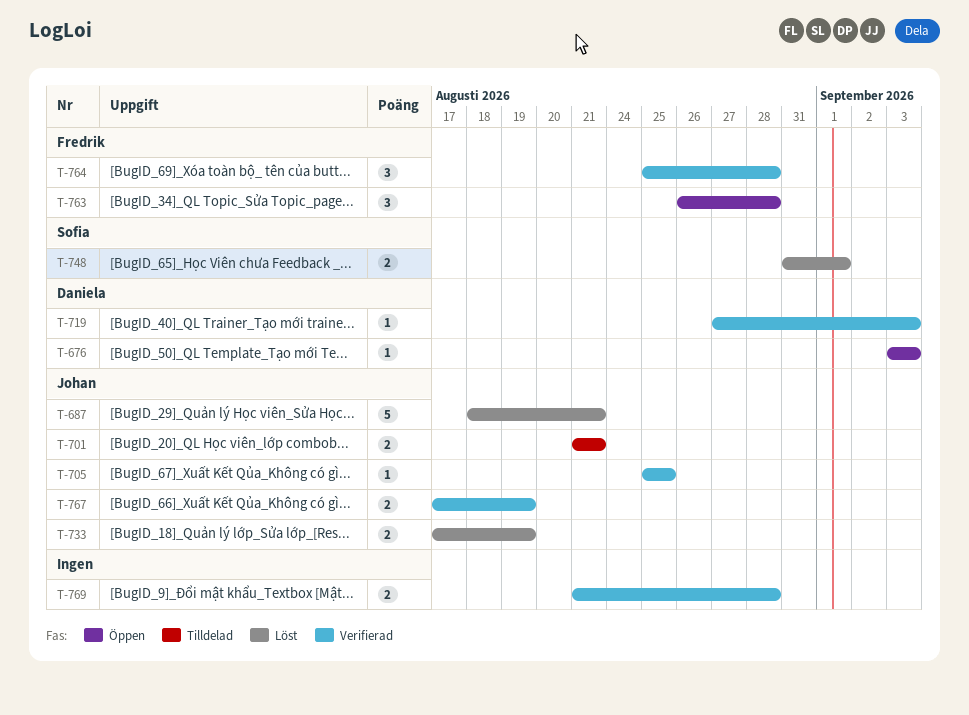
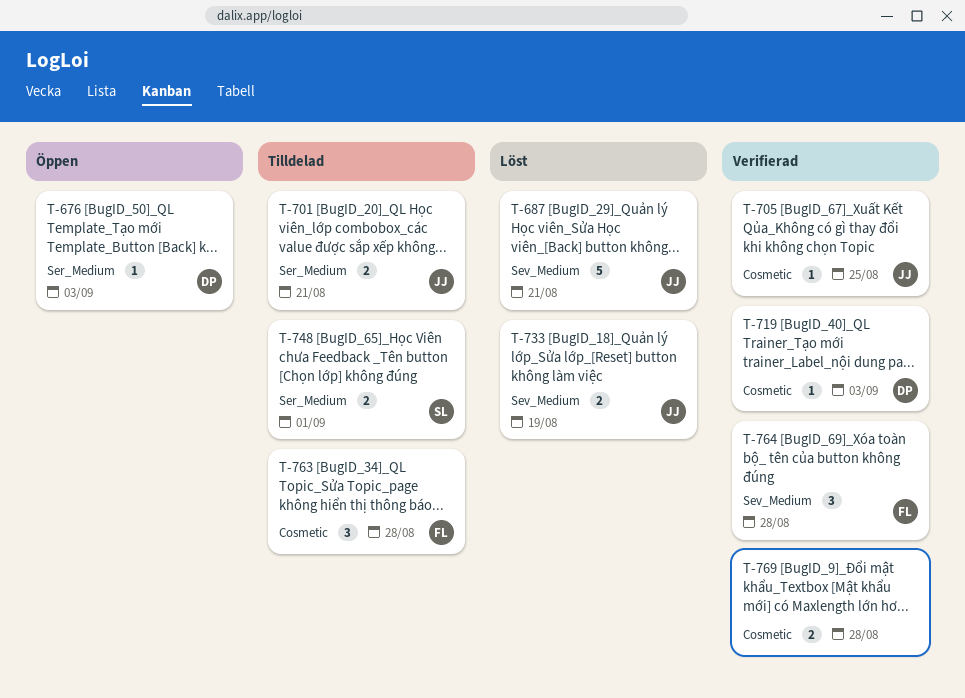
T-748, status: Löst -> Tilldelad
T-763, status: Öppen -> Tilldelad
T-767: present -> none

